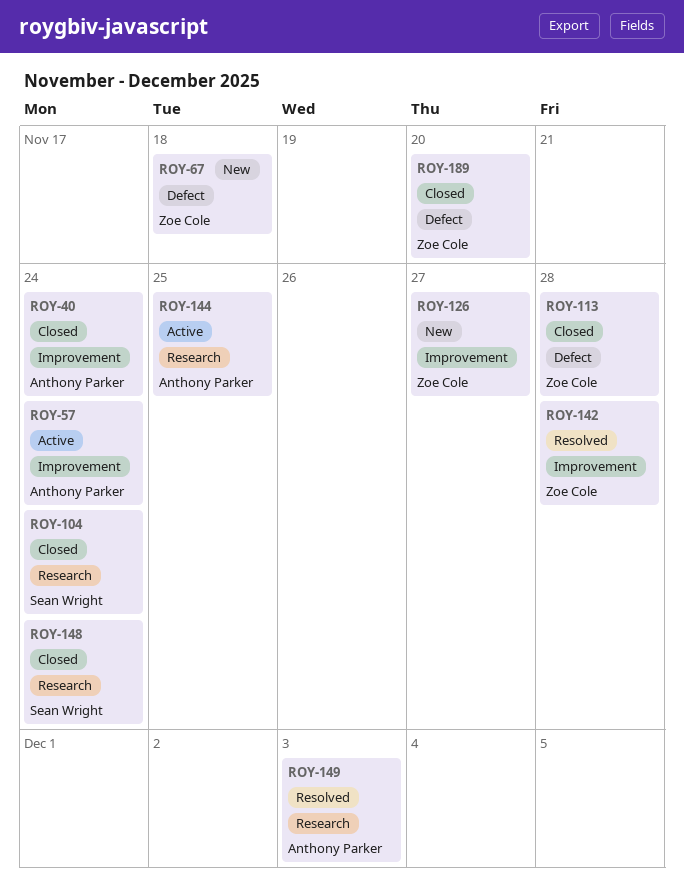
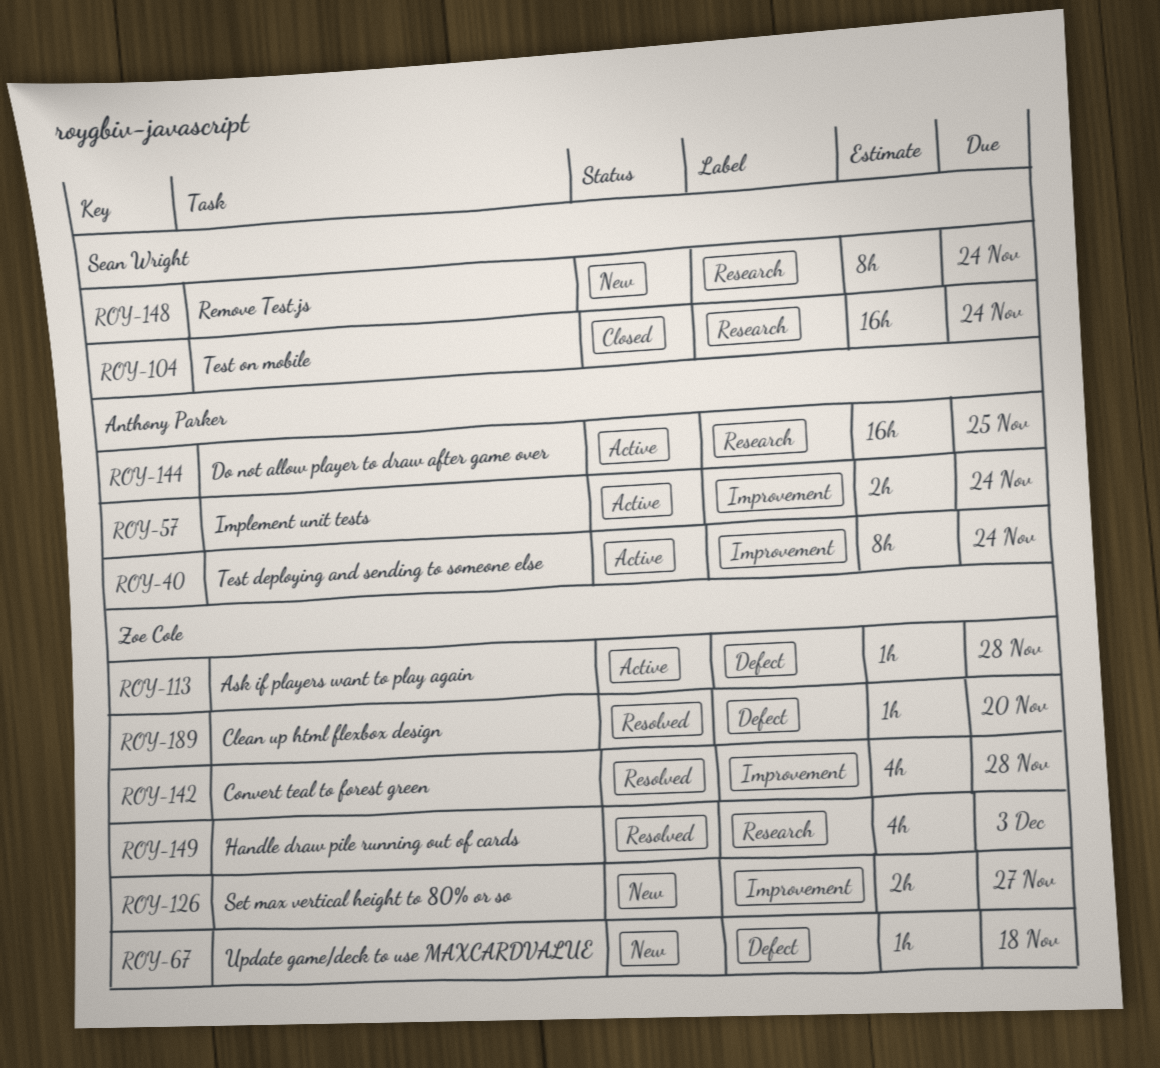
ROY-40, status: Closed -> Active
ROY-113, status: Closed -> Active
ROY-148, status: Closed -> New
ROY-149, owner: Anthony Parker -> Zoe Cole
ROY-189, status: Closed -> Resolved

